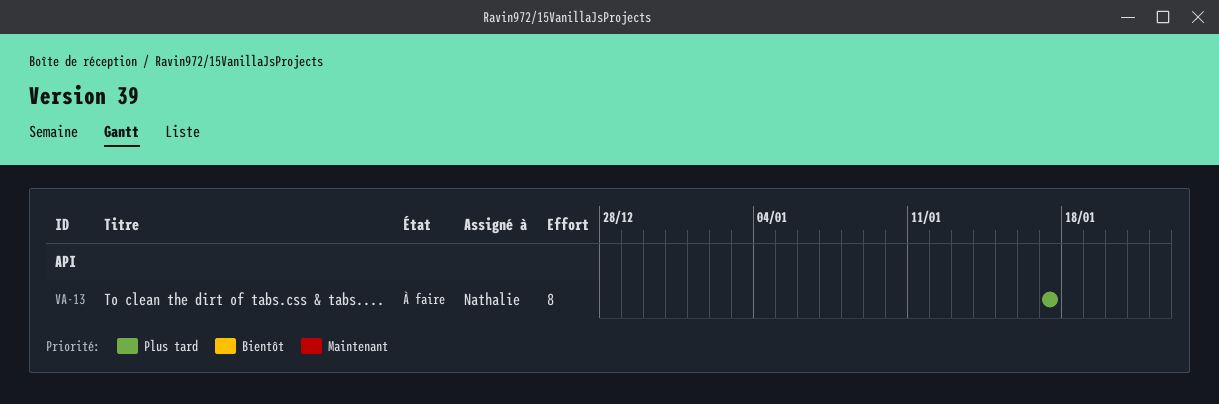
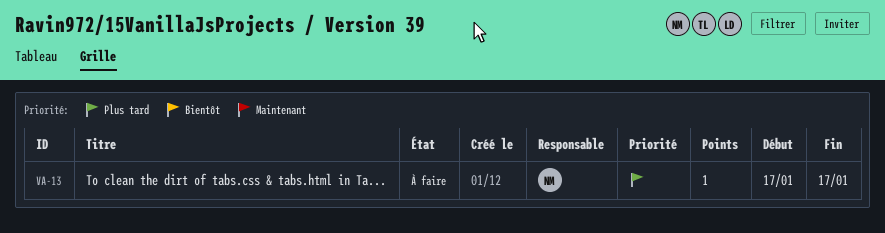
VA-13, estimate: 8 -> 1

